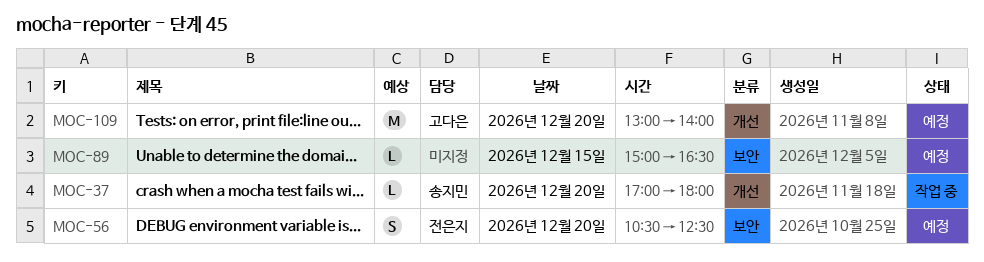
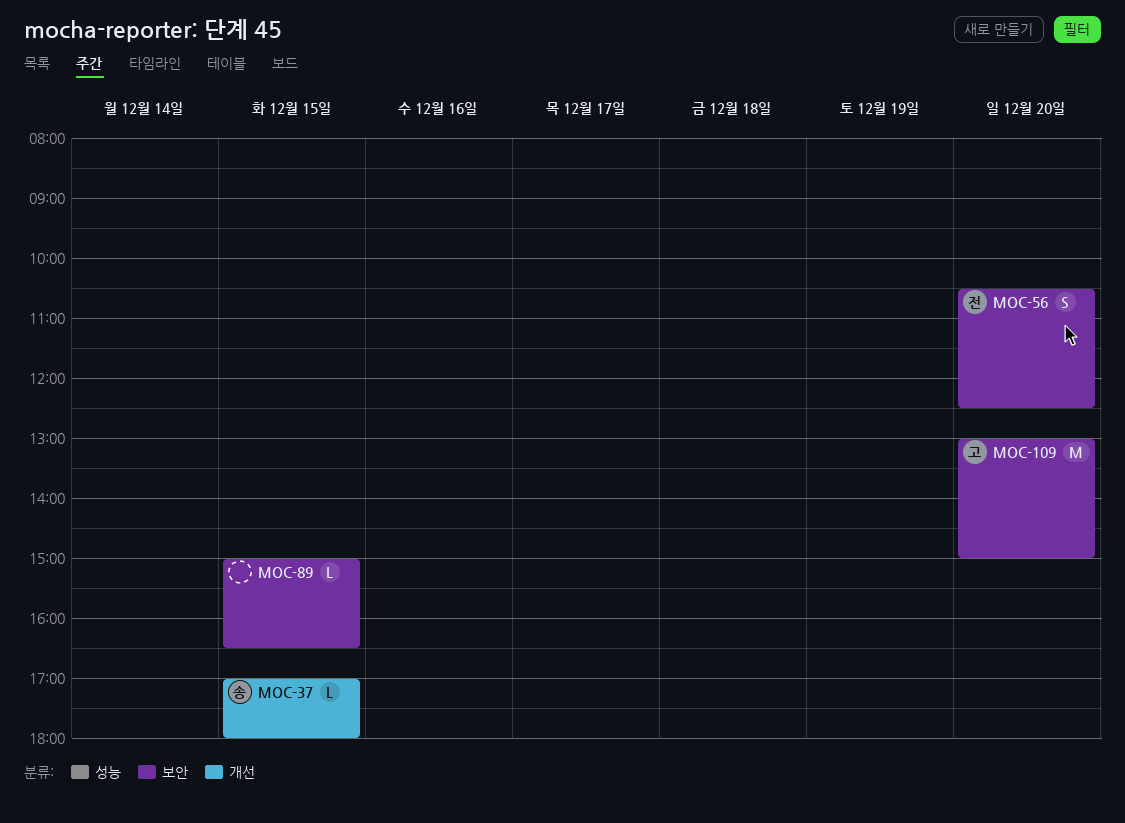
MOC-37, day: Dec 20 -> Dec 15
MOC-109, label: 개선 -> 보안
MOC-109, ends: 14:00 -> 15:00

